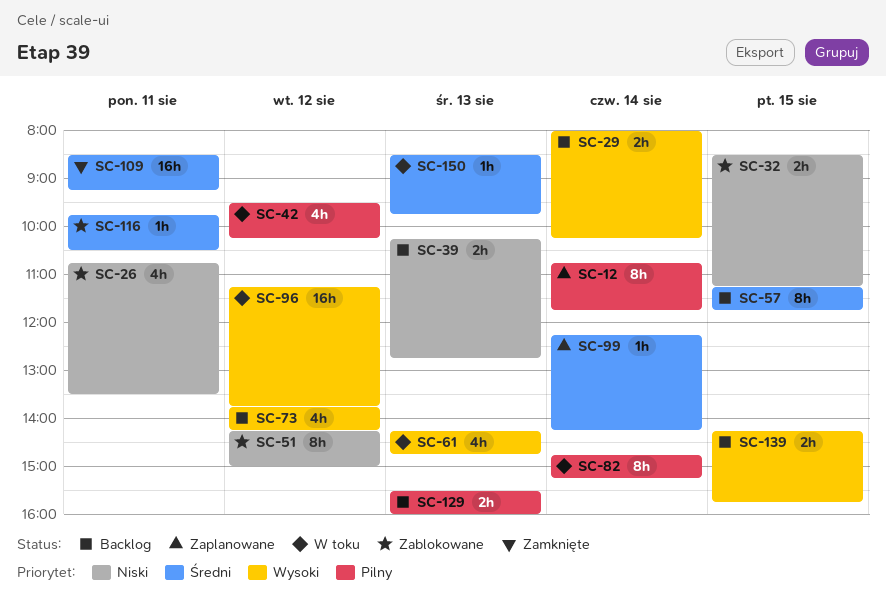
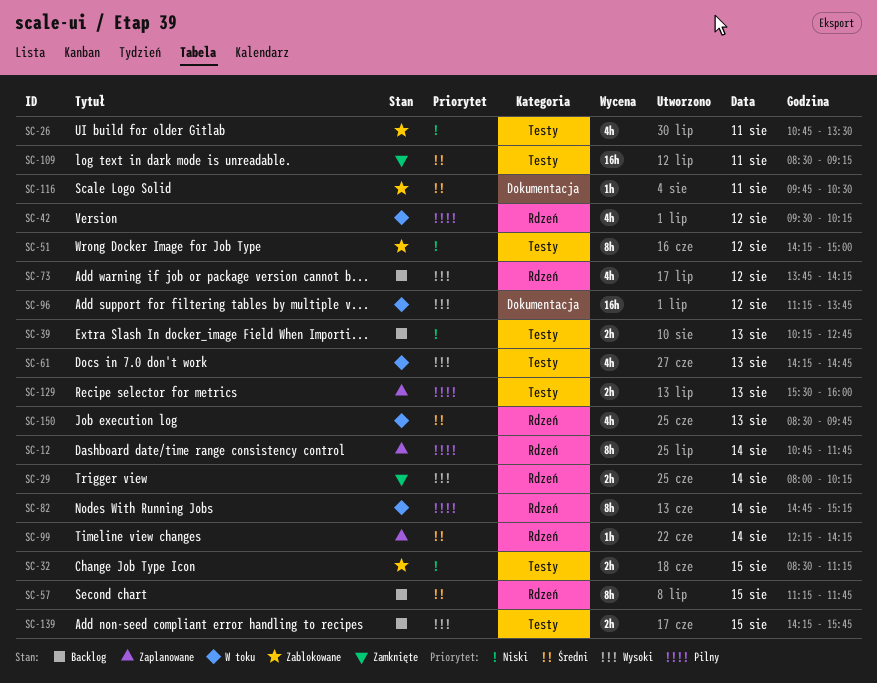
SC-29, status: Backlog -> Zamknięte
SC-129, status: Backlog -> Zaplanowane
SC-150, estimate: 1h -> 4h

